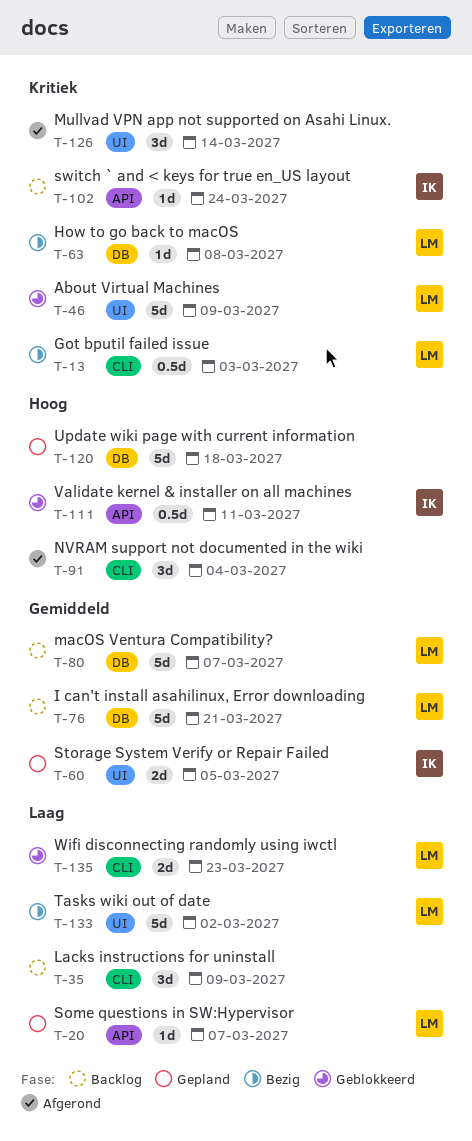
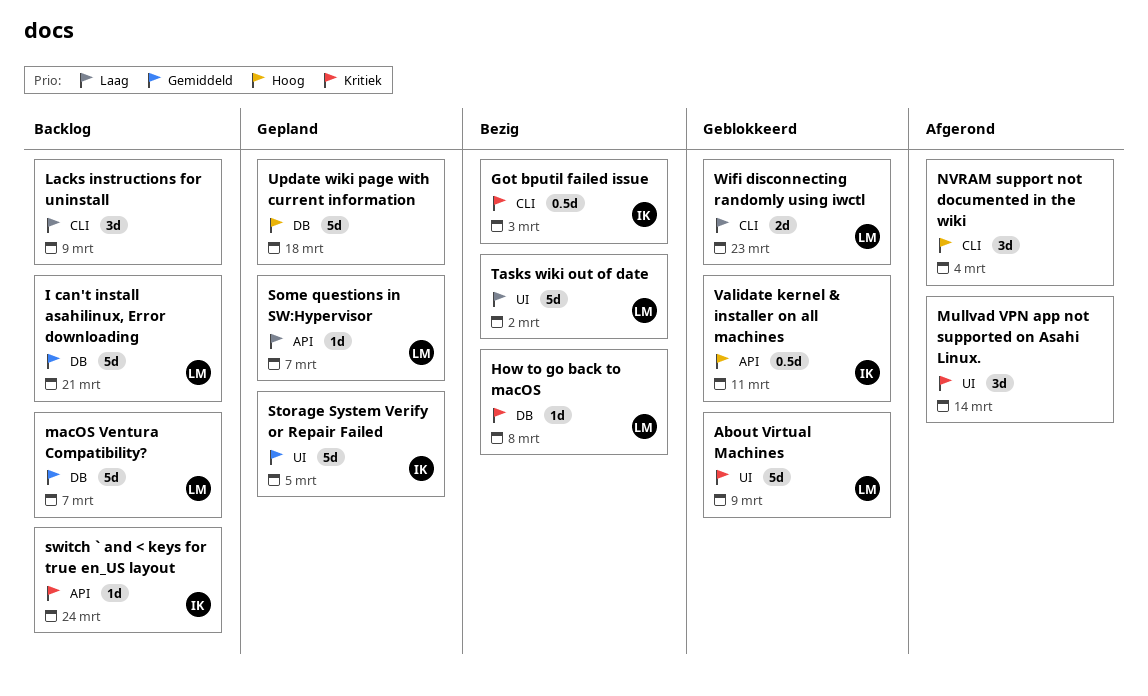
Got bputil failed issue, owner: LM -> IK
Storage System Verify or Repair Failed, estimate: 2d -> 5d

